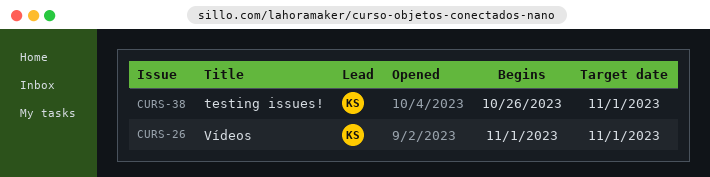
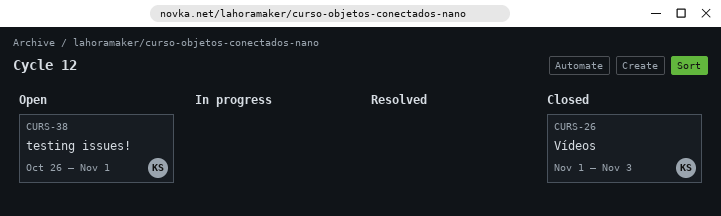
CURS-26, due: Nov 1 -> Nov 3

